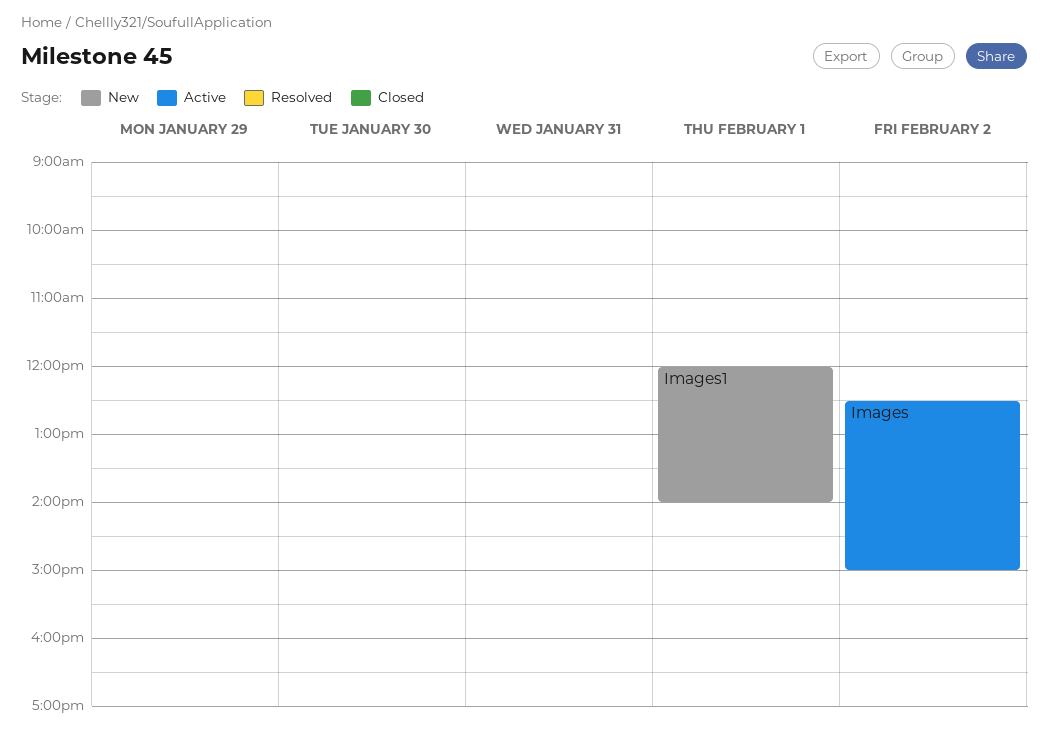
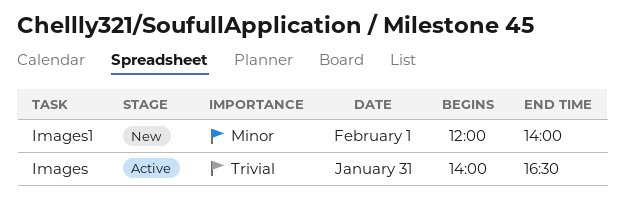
Images, day: Feb 2 -> Jan 31
Images, begins: 12:30 -> 14:00
Images, ends: 15:00 -> 16:30

